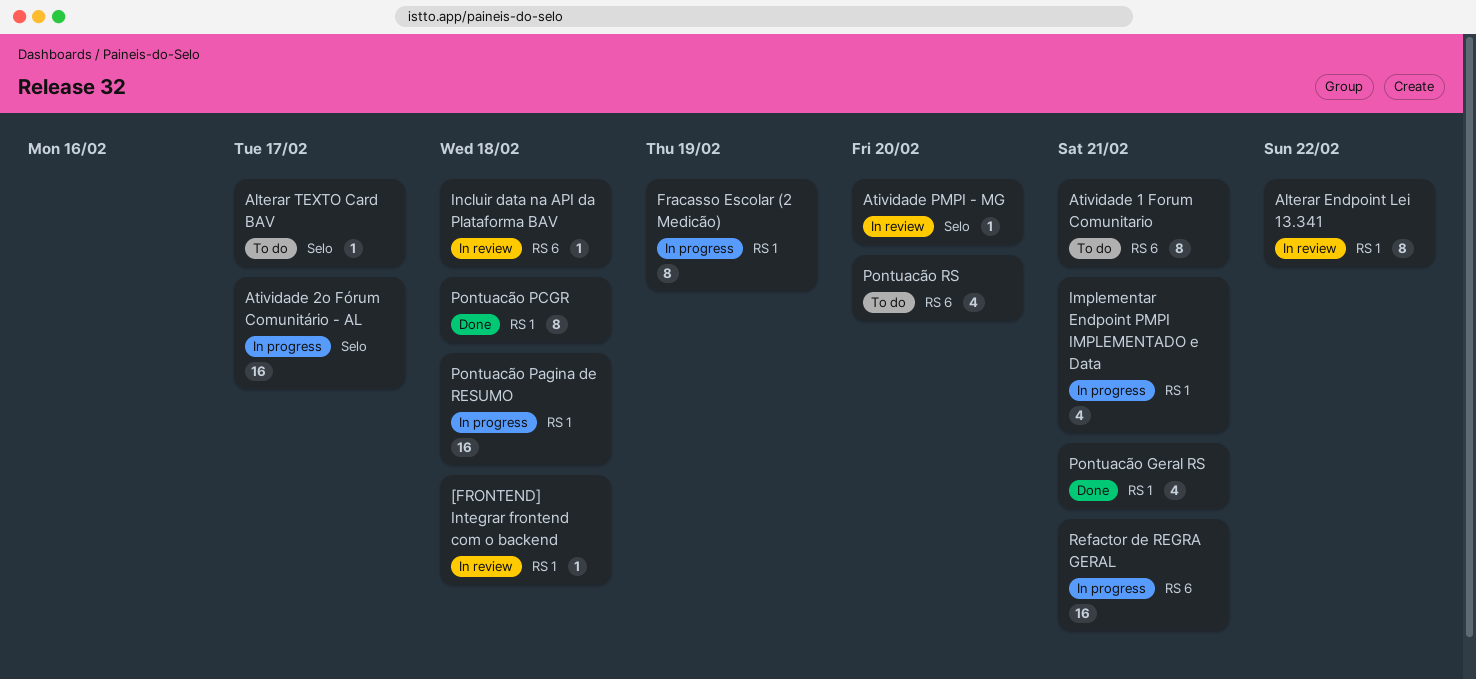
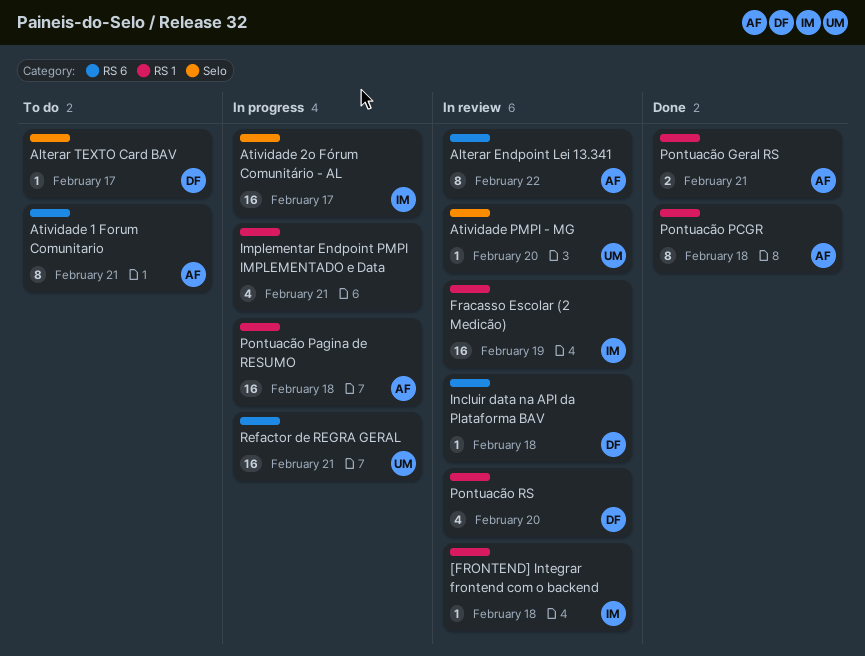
Alterar Endpoint Lei 13.341, label: RS 1 -> RS 6
Fracasso Escolar (2 Medicão), status: In progress -> In review
Fracasso Escolar (2 Medicão), estimate: 8 -> 16
Pontuacão Geral RS, estimate: 4 -> 2
Pontuacão RS, status: To do -> In review
Pontuacão RS, label: RS 6 -> RS 1

